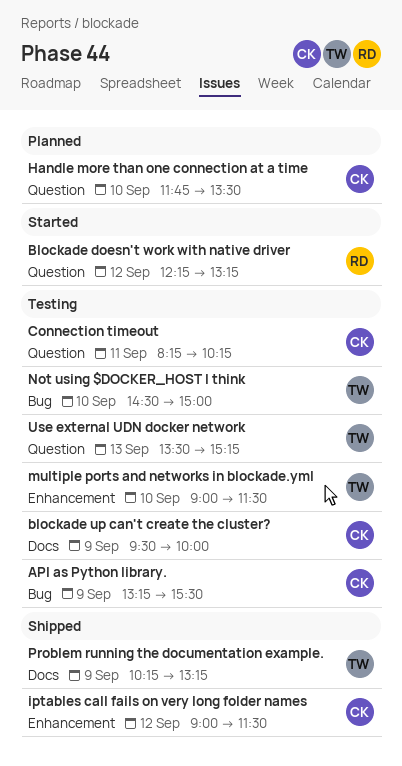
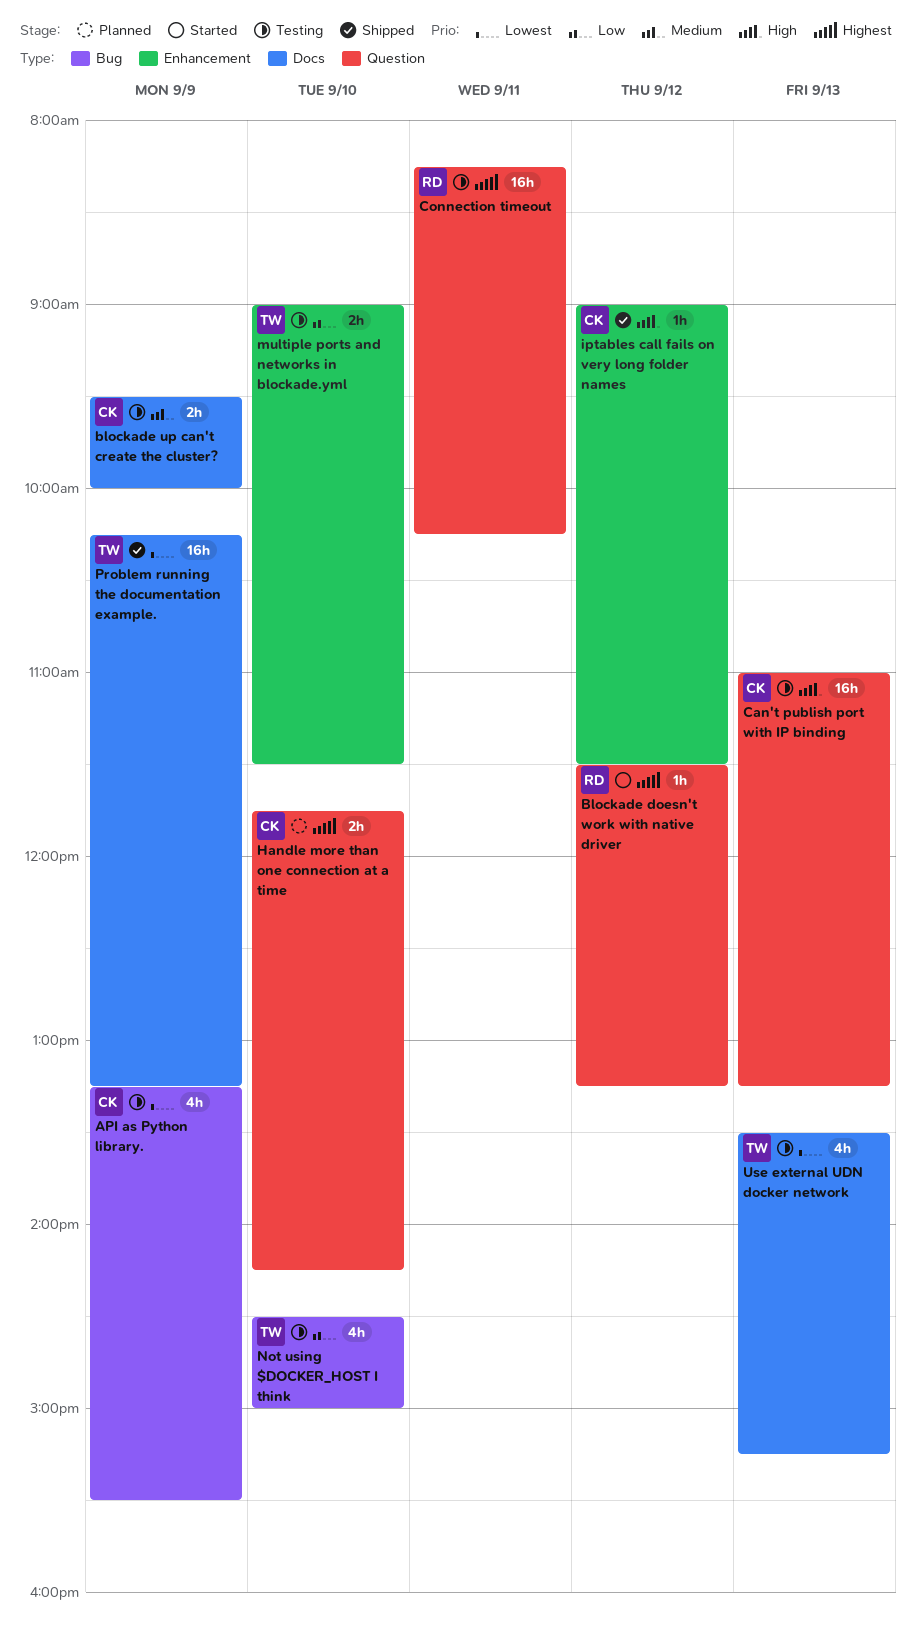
Blockade doesn't work with native driver, begins: 12:15 -> 11:30
Can't publish port with IP binding: none -> present
Connection timeout, owner: CK -> RD
Handle more than one connection at a time, ends: 13:30 -> 14:15
Use external UDN docker network, label: Question -> Docs

